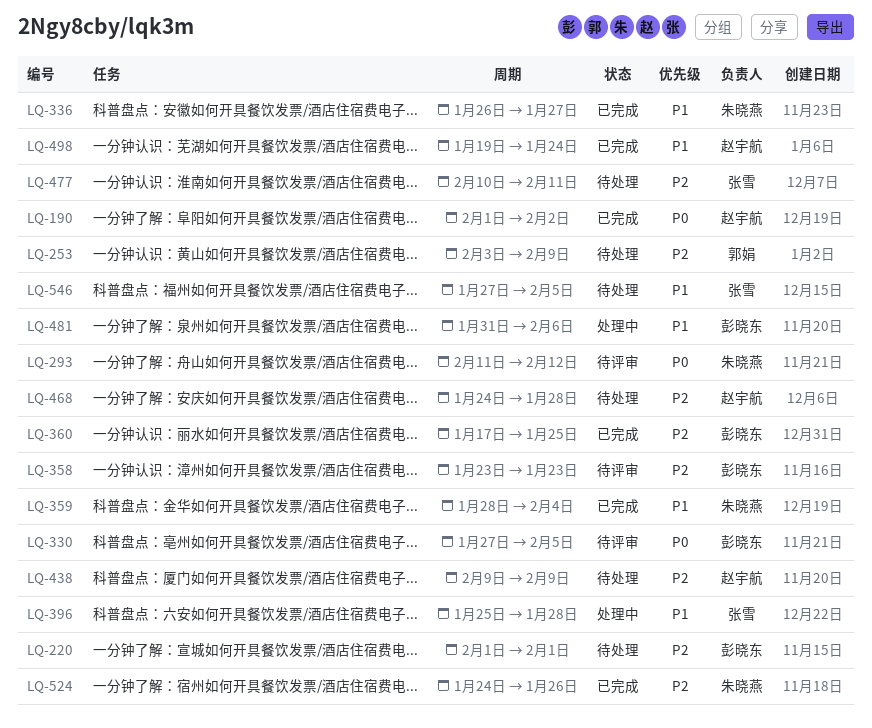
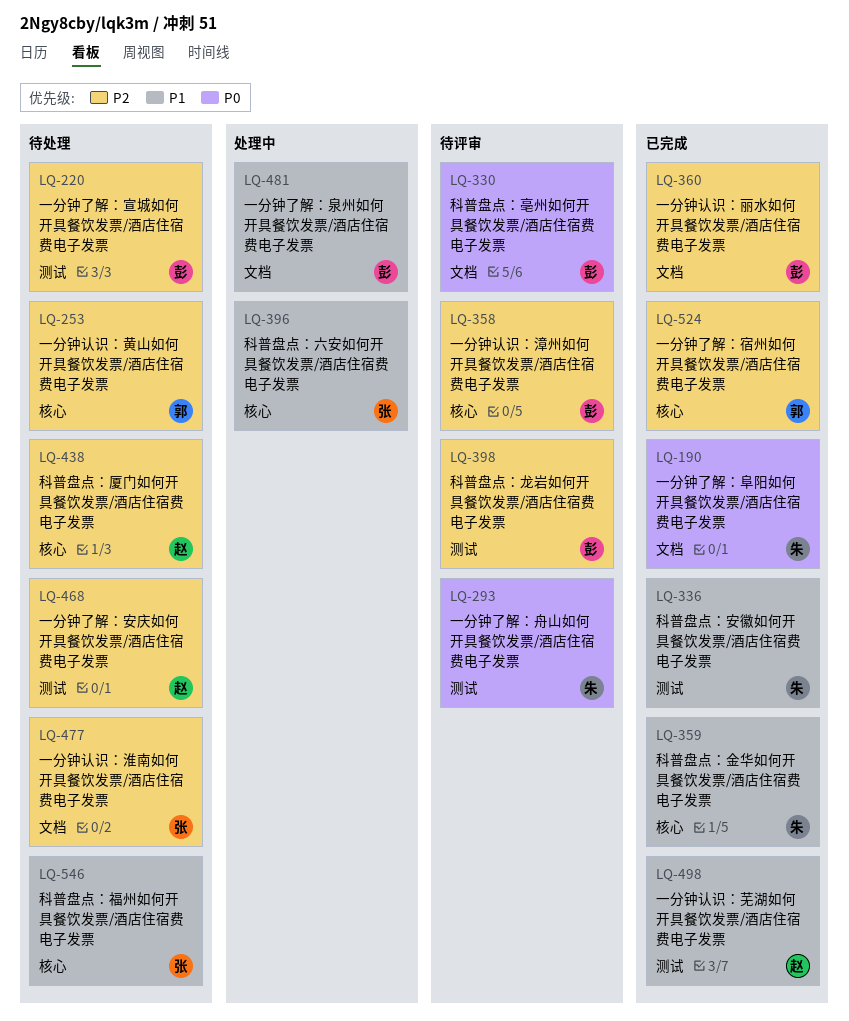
LQ-190, owner: 赵宇航 -> 朱晓燕
LQ-398: none -> present
LQ-524, owner: 朱晓燕 -> 郭娟

